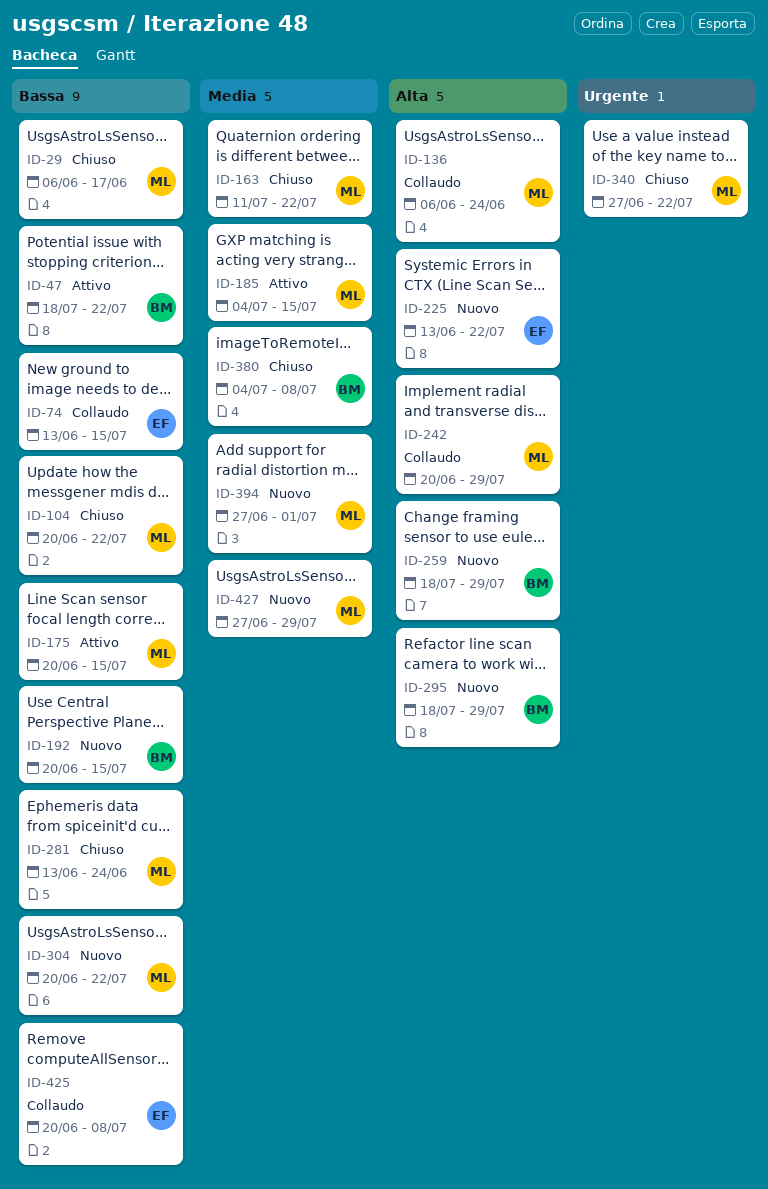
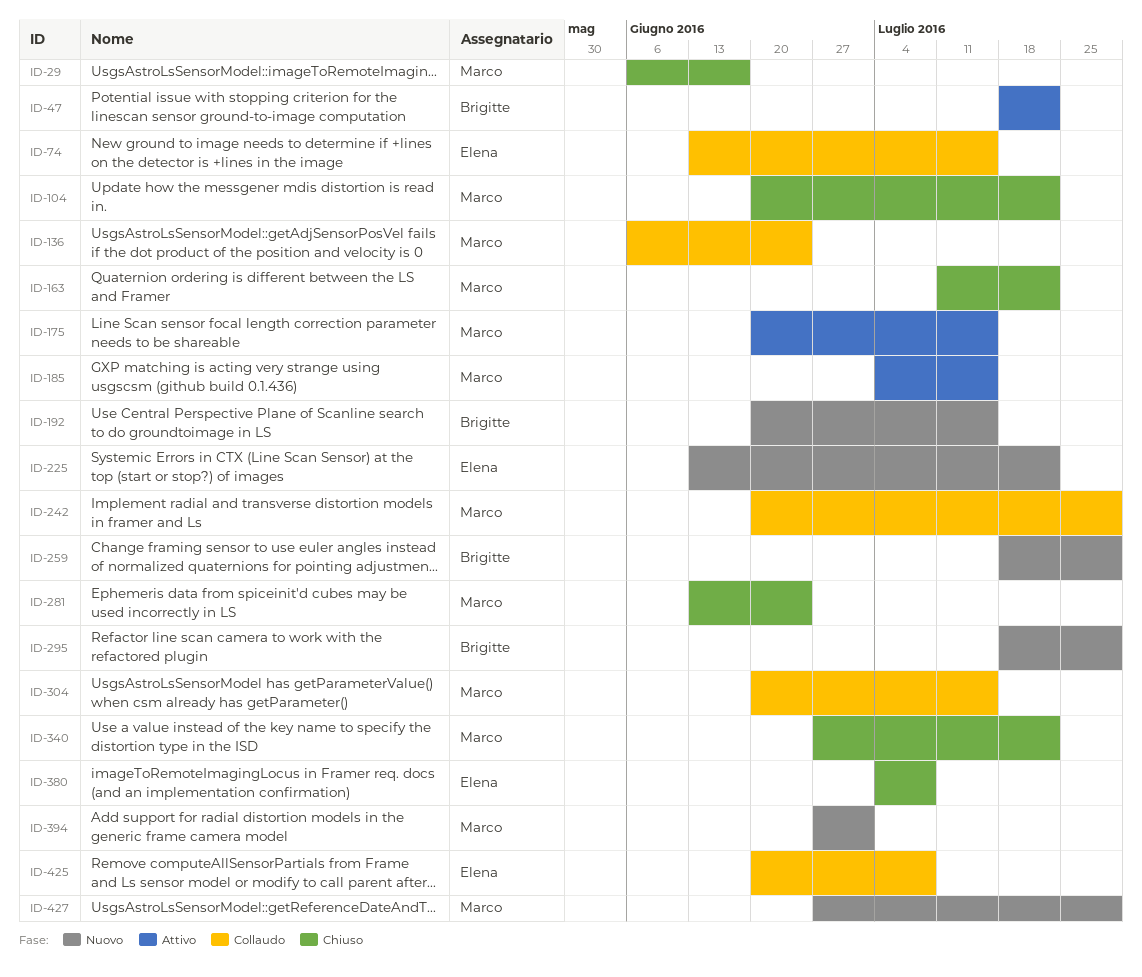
ID-304, status: Nuovo -> Collaudo
ID-304, due: Jul 22 -> Jul 15
ID-380, owner: Brigitte -> Elena

